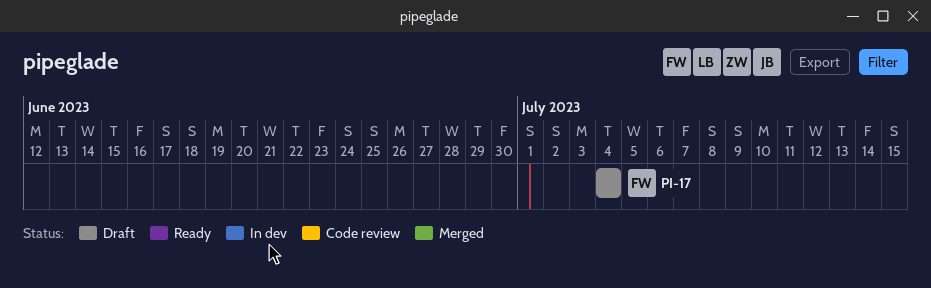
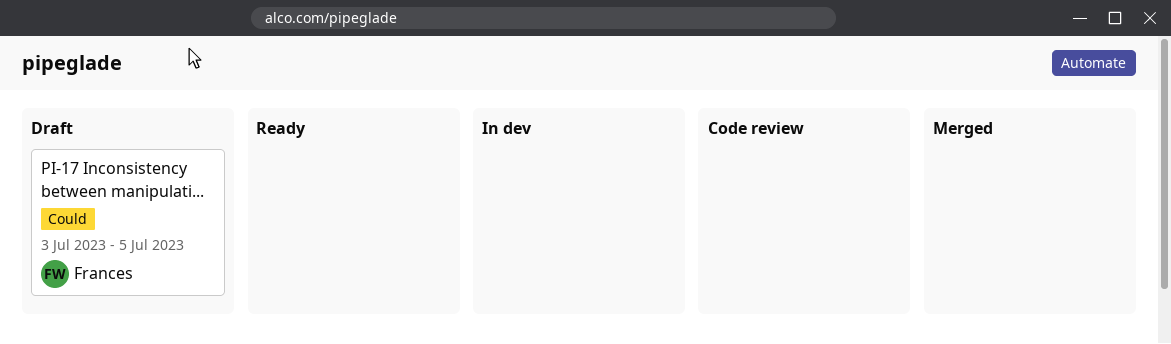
PI-17, start: Jul 4 -> Jul 3
PI-17, due: Jul 4 -> Jul 5

